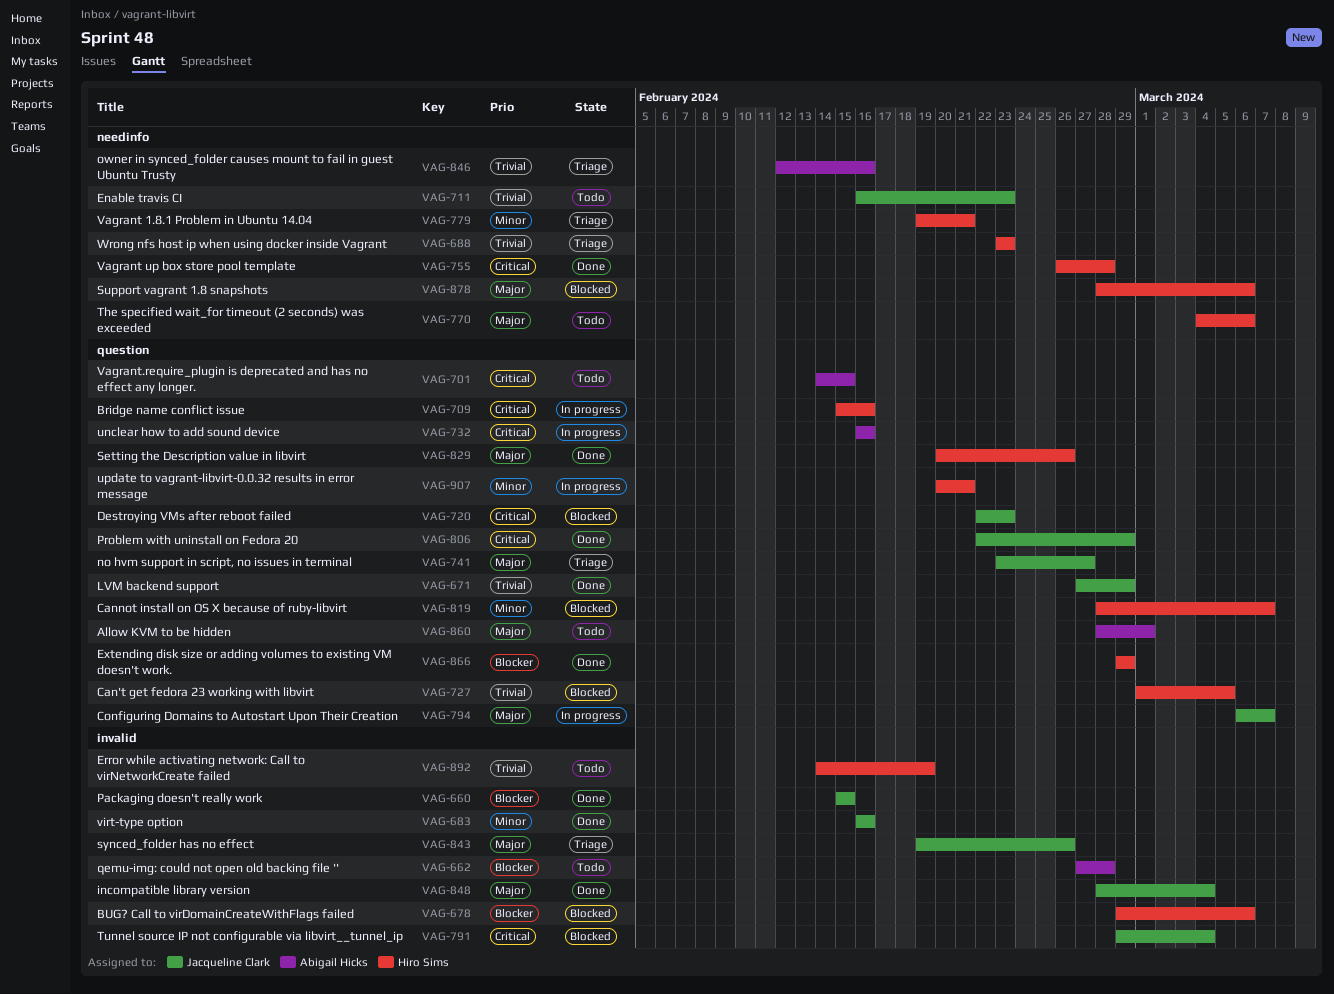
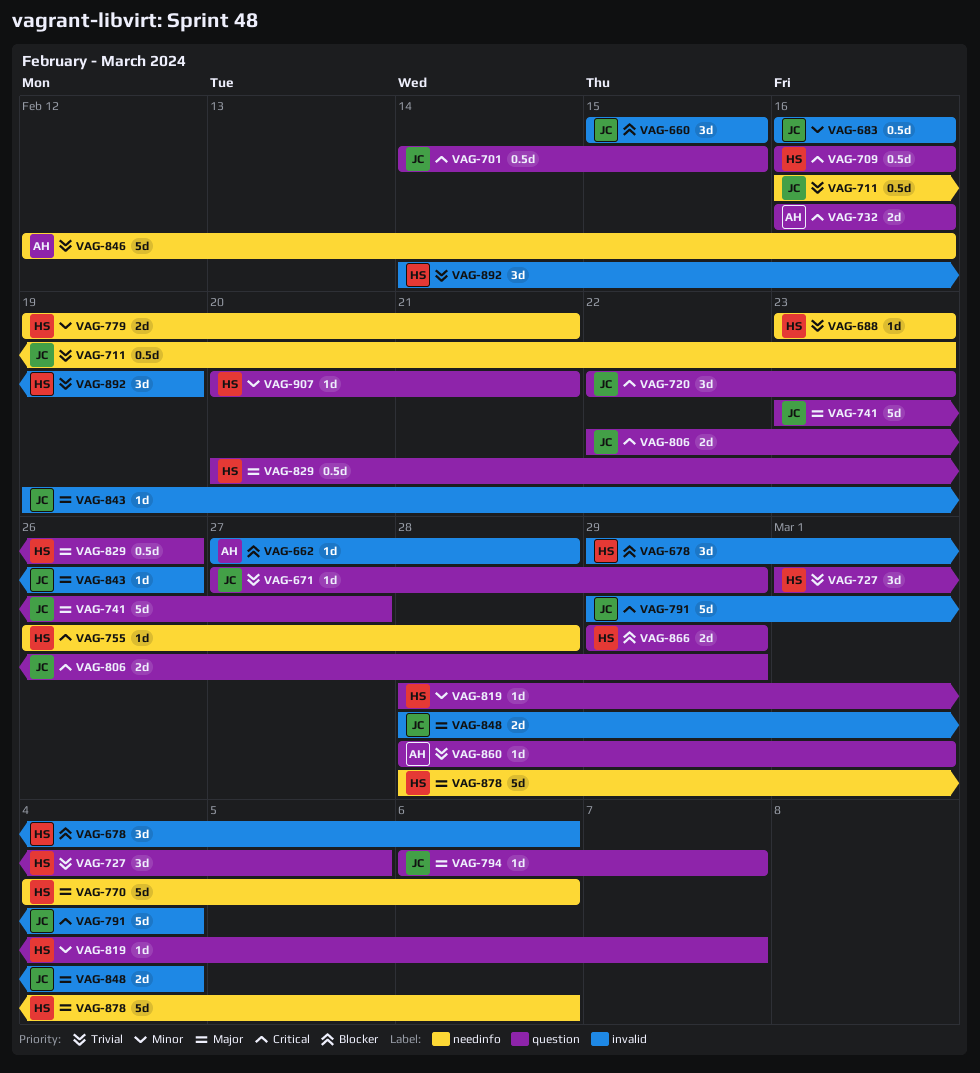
VAG-701, owner: Abigail Hicks -> Jacqueline Clark
VAG-709, start: Feb 15 -> Feb 16
VAG-860, priority: Major -> Trivial

